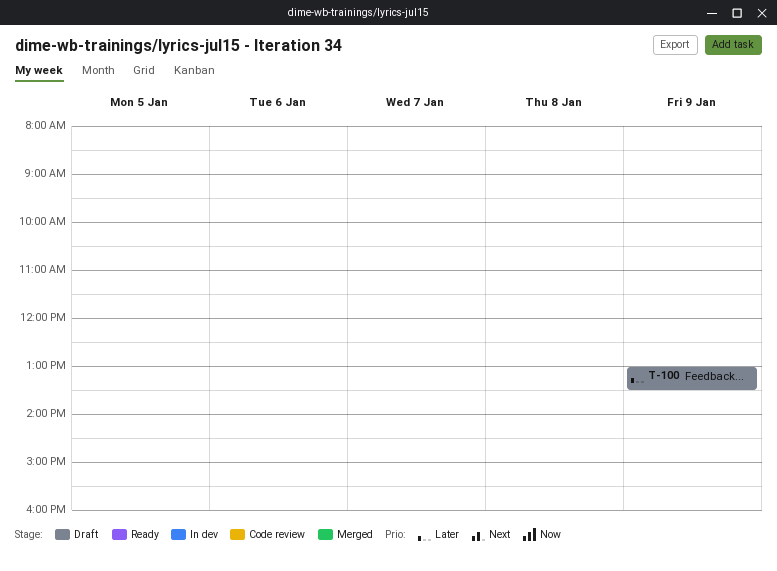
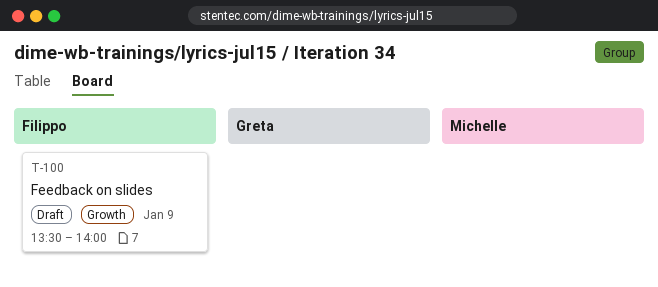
T-100, begins: 13:00 -> 13:30
T-100, ends: 13:30 -> 14:00

